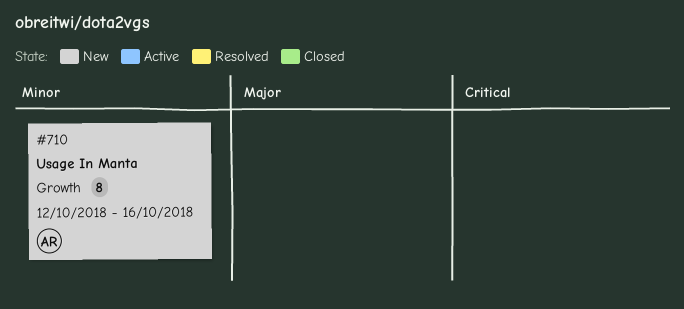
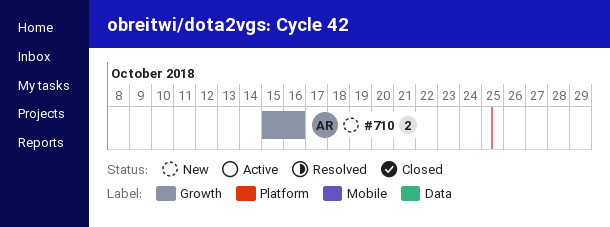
#710, estimate: 8 -> 2
#710, start: Oct 12 -> Oct 15

